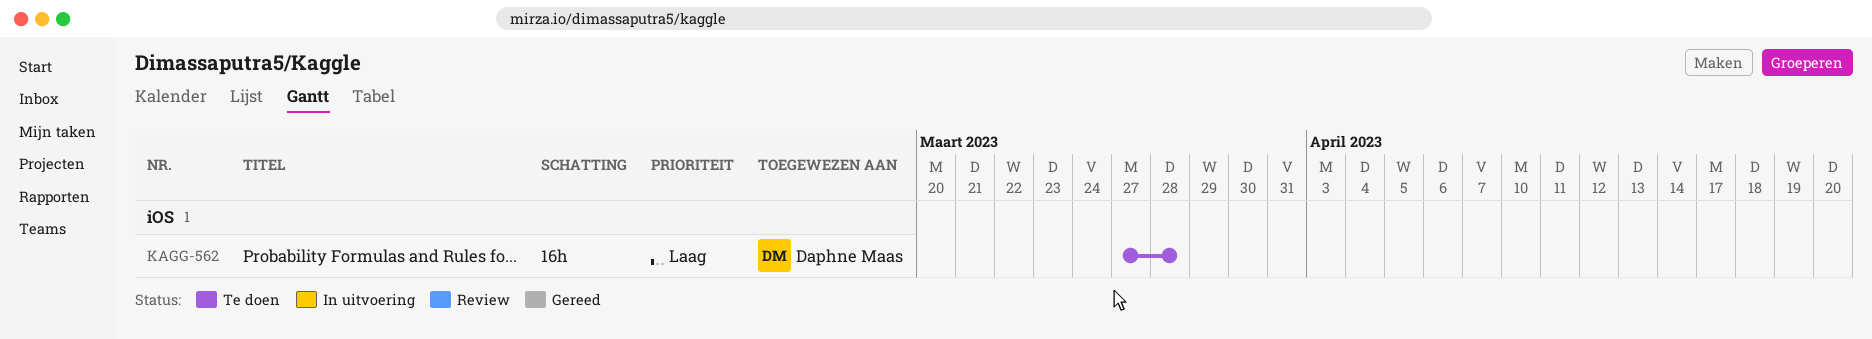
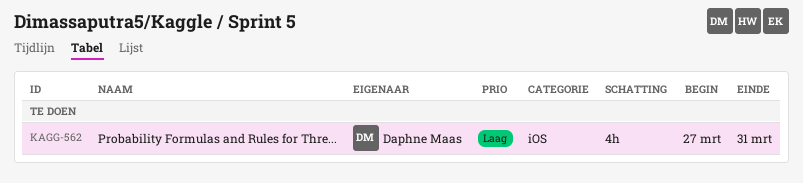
KAGG-562, estimate: 16h -> 4h
KAGG-562, due: Mar 28 -> Mar 31

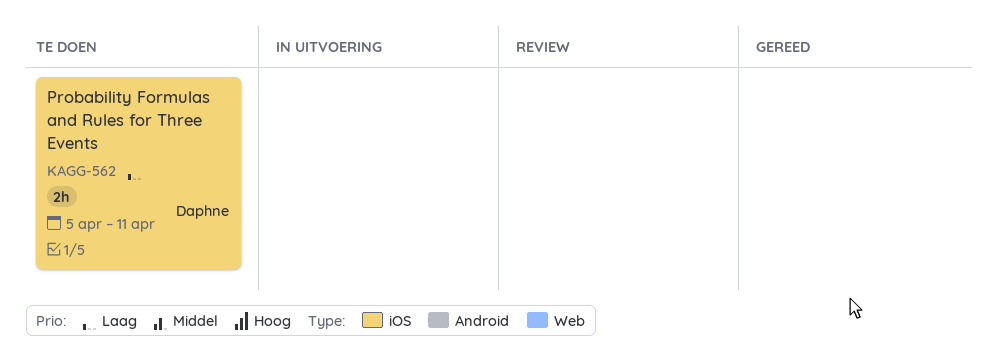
KAGG-562, estimate: 4h -> 2h
KAGG-562, start: Mar 27 -> Apr 5
KAGG-562, due: Mar 31 -> Apr 11

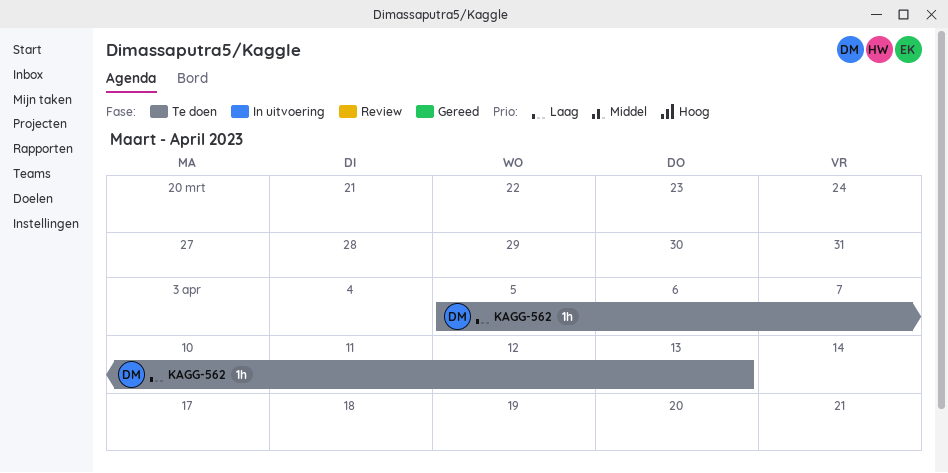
KAGG-562, estimate: 2h -> 1h
KAGG-562, due: Apr 11 -> Apr 13

